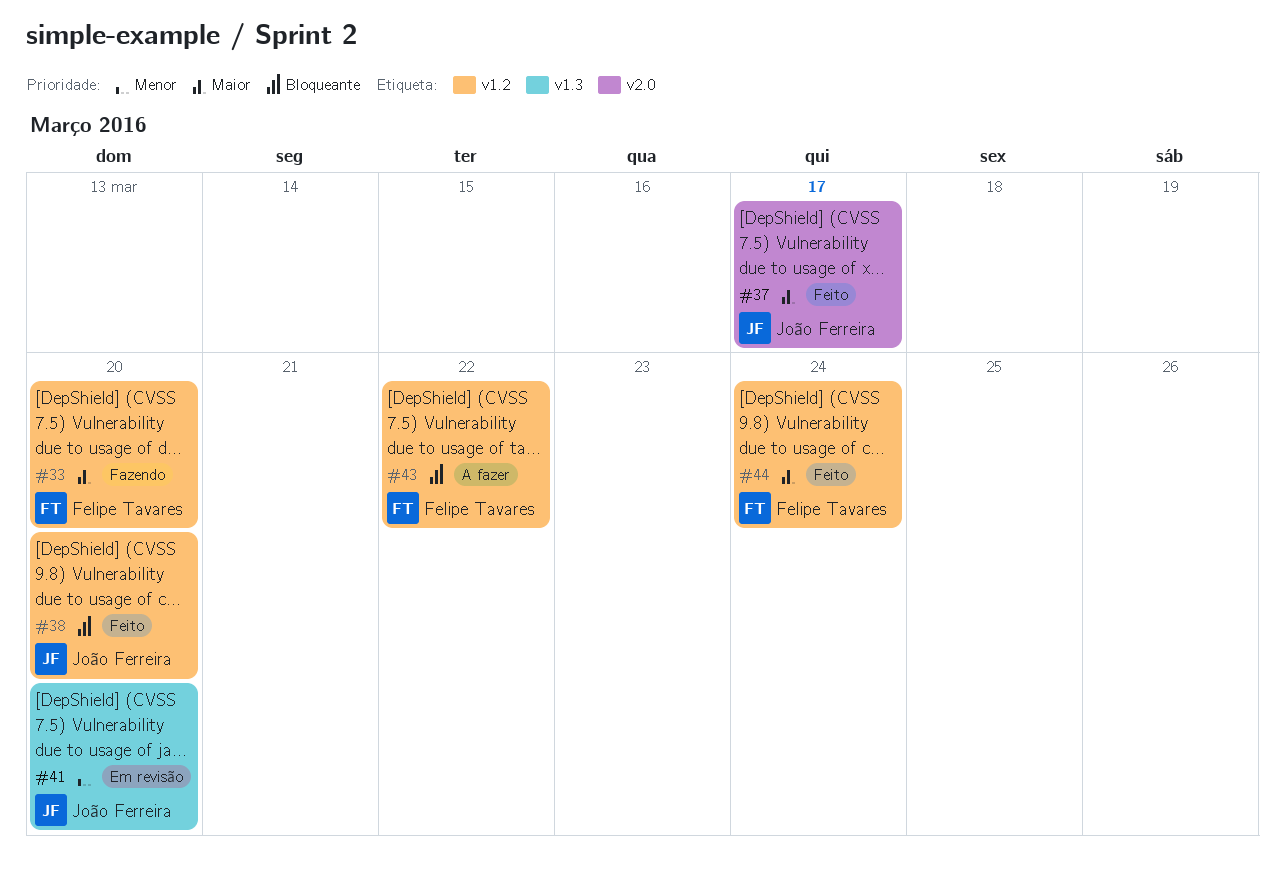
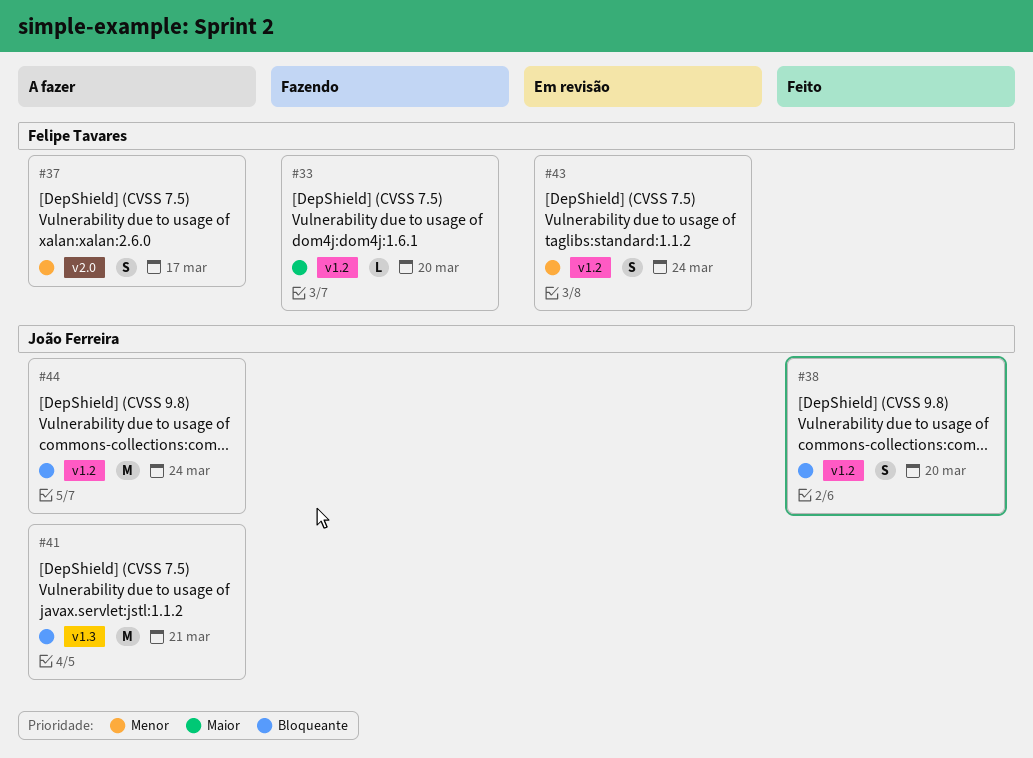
#37, status: Feito -> A fazer
#37, owner: João Ferreira -> Felipe Tavares
#37, priority: Maior -> Menor
#41, status: Em revisão -> A fazer
#41, priority: Menor -> Bloqueante
#41, due: Mar 20 -> Mar 21
#43, status: A fazer -> Em revisão
#43, priority: Bloqueante -> Menor
#43, due: Mar 22 -> Mar 24
#44, status: Feito -> A fazer
#44, owner: Felipe Tavares -> João Ferreira
#44, priority: Maior -> Bloqueante

